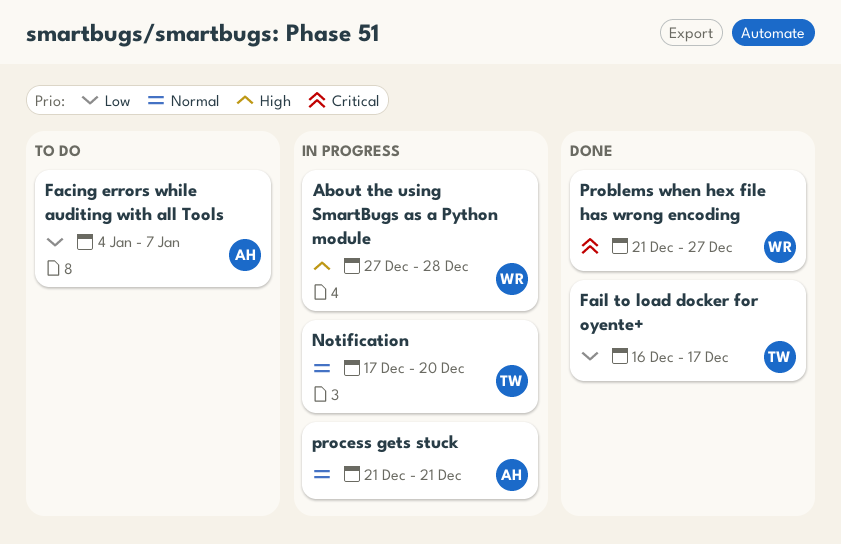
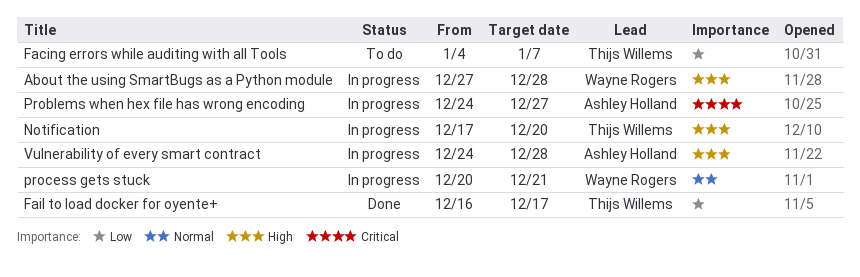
Facing errors while auditing with all Tools, owner: Ashley Holland -> Thijs Willems
Notification, priority: Normal -> High
Problems when hex file has wrong encoding, status: Done -> In progress
Problems when hex file has wrong encoding, owner: Wayne Rogers -> Ashley Holland
Problems when hex file has wrong encoding, start: Dec 21 -> Dec 24
process gets stuck, owner: Ashley Holland -> Wayne Rogers
process gets stuck, start: Dec 21 -> Dec 20
Vulnerability of every smart contract: none -> present

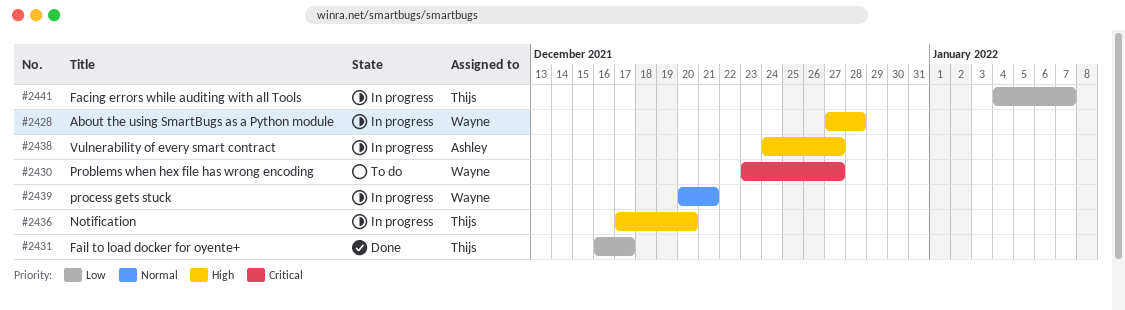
Facing errors while auditing with all Tools, status: To do -> In progress
Problems when hex file has wrong encoding, status: In progress -> To do
Problems when hex file has wrong encoding, owner: Ashley Holland -> Wayne Rogers
Problems when hex file has wrong encoding, start: Dec 24 -> Dec 23
Vulnerability of every smart contract, due: Dec 28 -> Dec 27

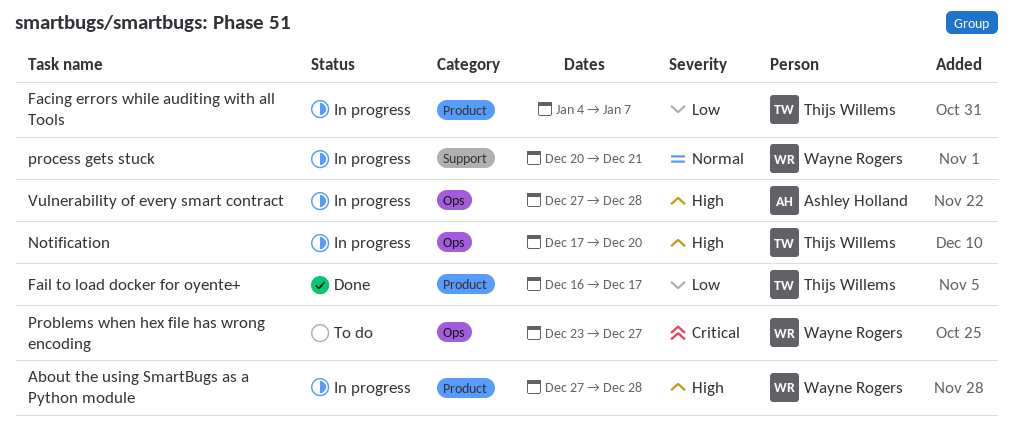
Vulnerability of every smart contract, start: Dec 24 -> Dec 27
Vulnerability of every smart contract, due: Dec 27 -> Dec 28

